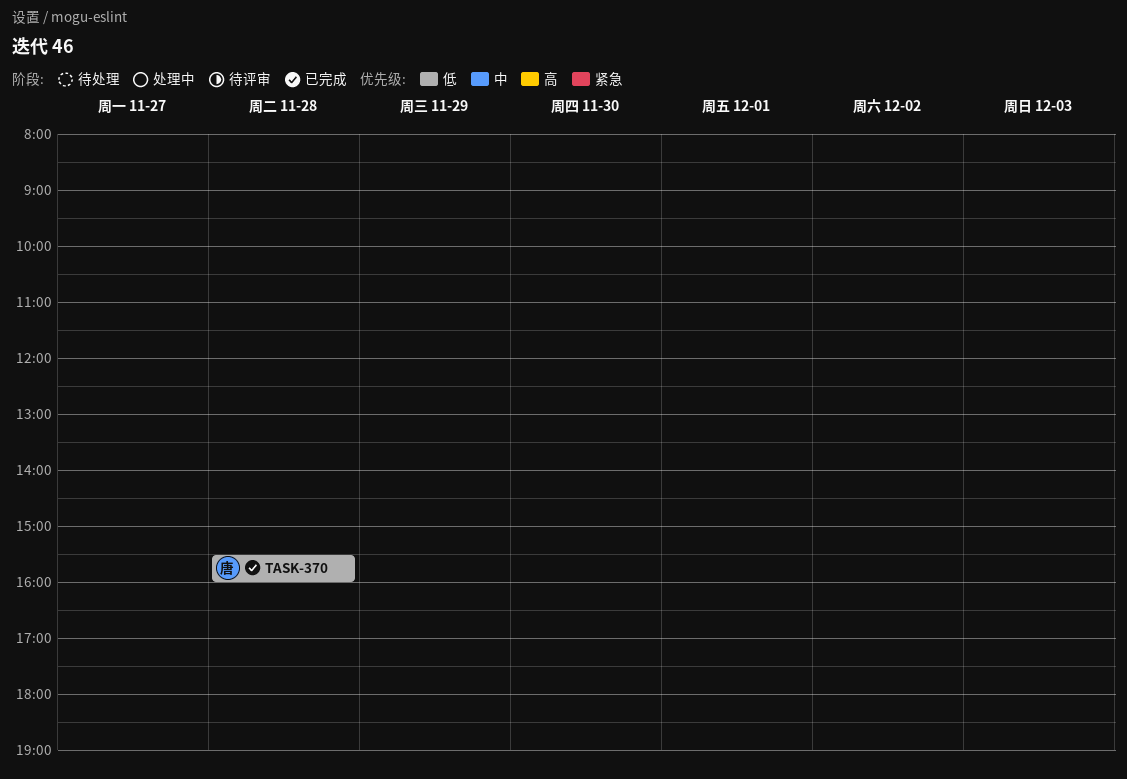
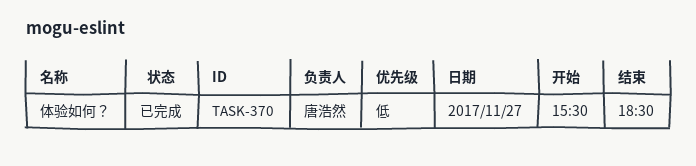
TASK-370, day: Nov 28 -> Nov 27
TASK-370, ends: 16:00 -> 18:30

